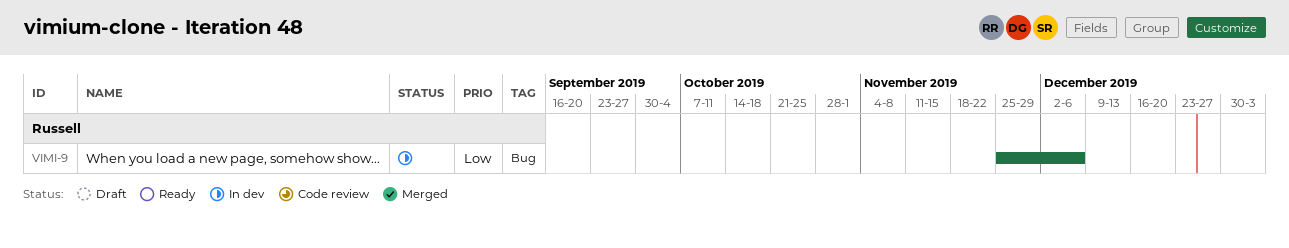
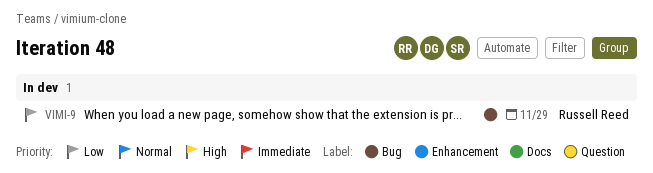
VIMI-9, due: Dec 6 -> Nov 29

